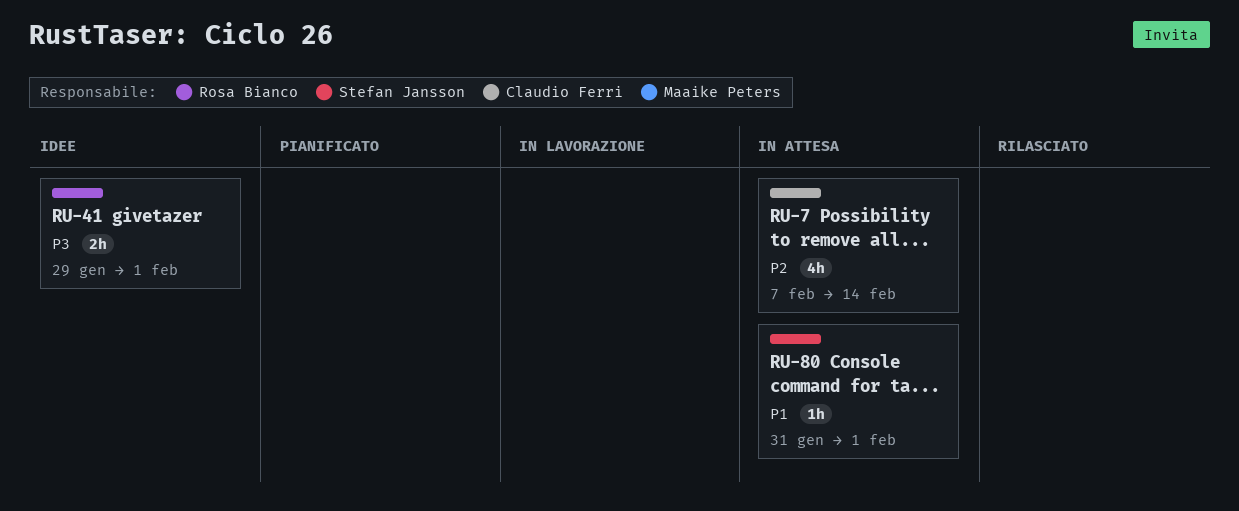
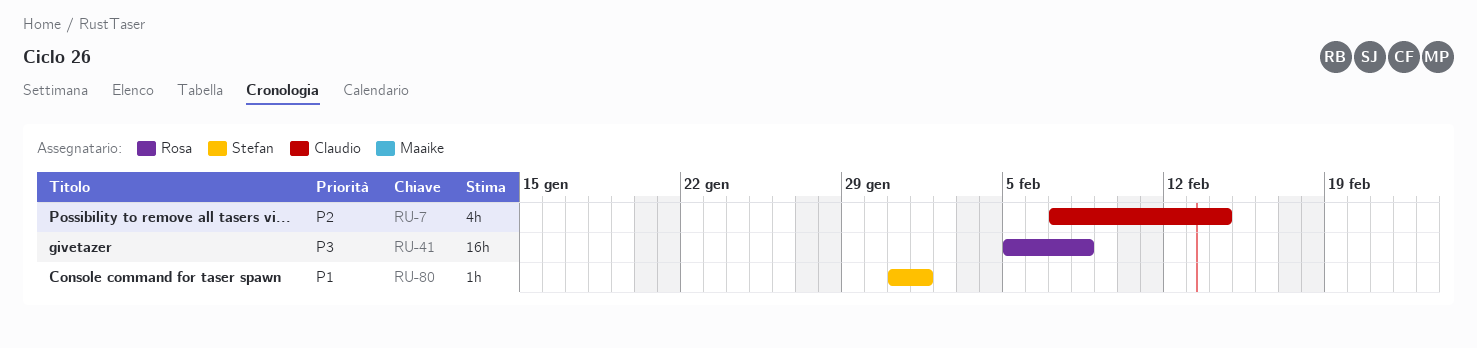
RU-41, estimate: 2h -> 16h
RU-41, start: Jan 29 -> Feb 5
RU-41, due: Feb 1 -> Feb 8

